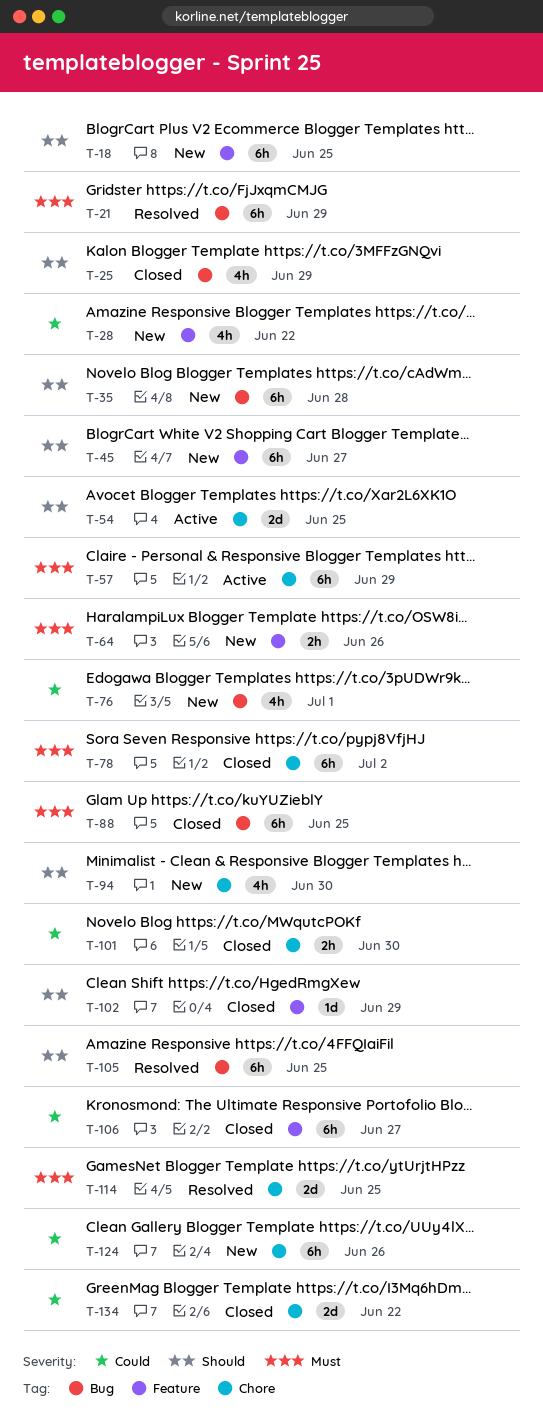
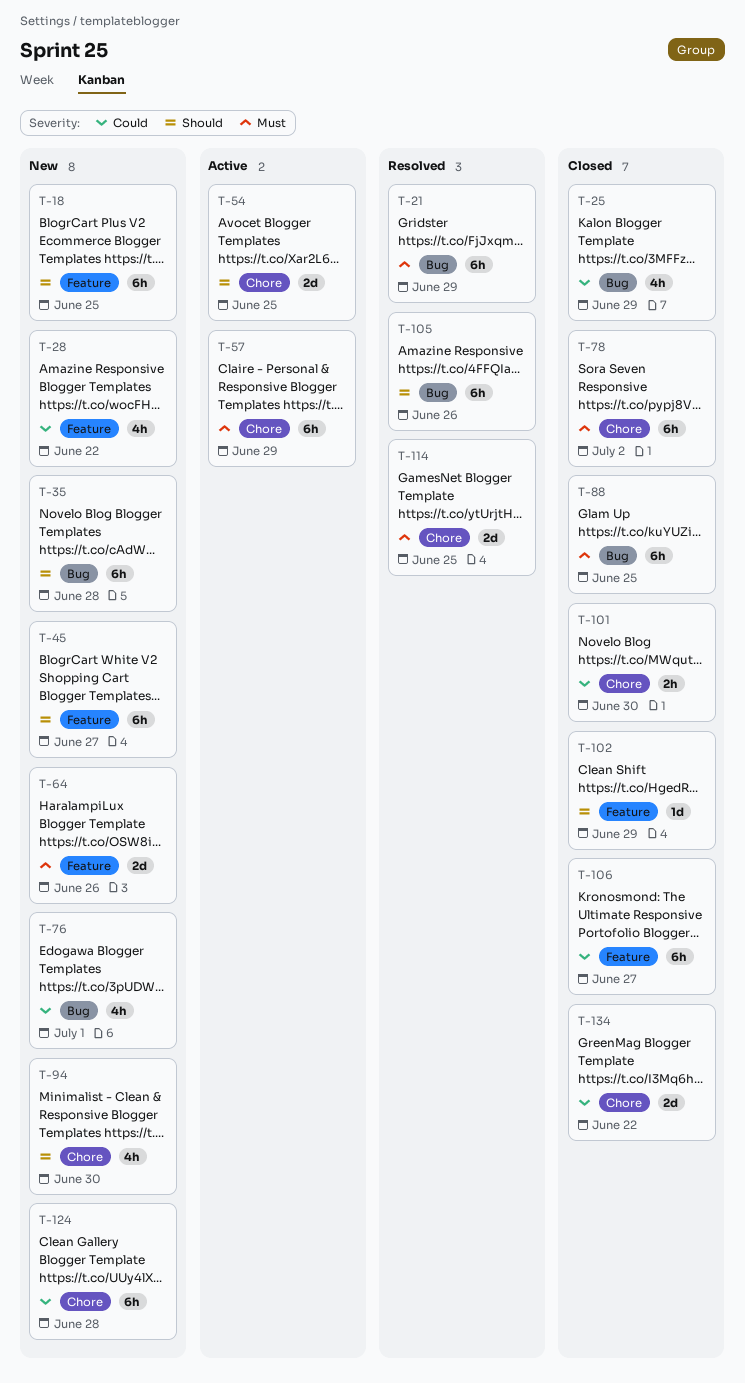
T-25, priority: Should -> Could
T-64, estimate: 2h -> 2d
T-105, due: Jun 25 -> Jun 26
T-124, due: Jun 26 -> Jun 28

